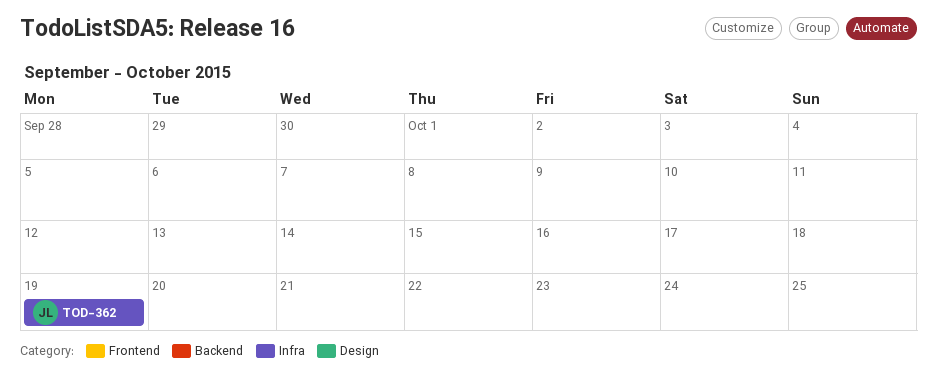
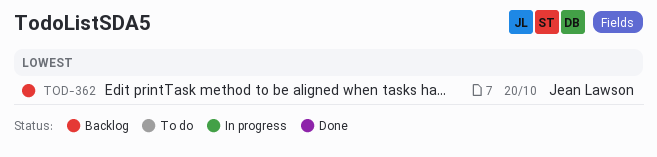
TOD-362, due: Oct 19 -> Oct 20

